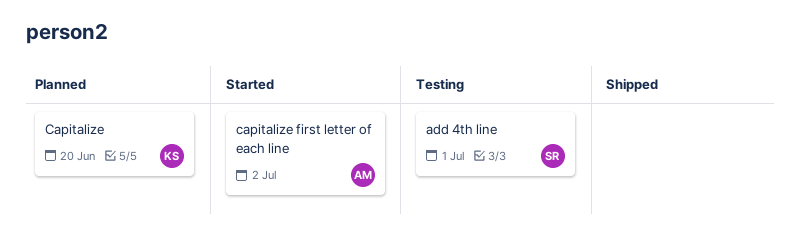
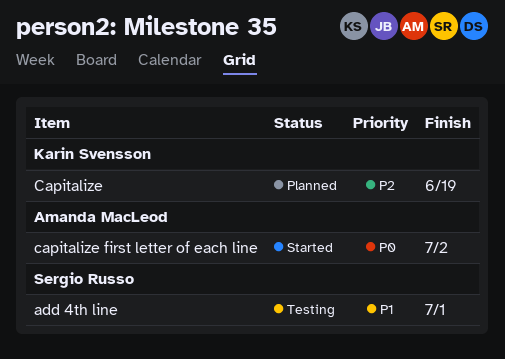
Capitalize, due: Jun 20 -> Jun 19

